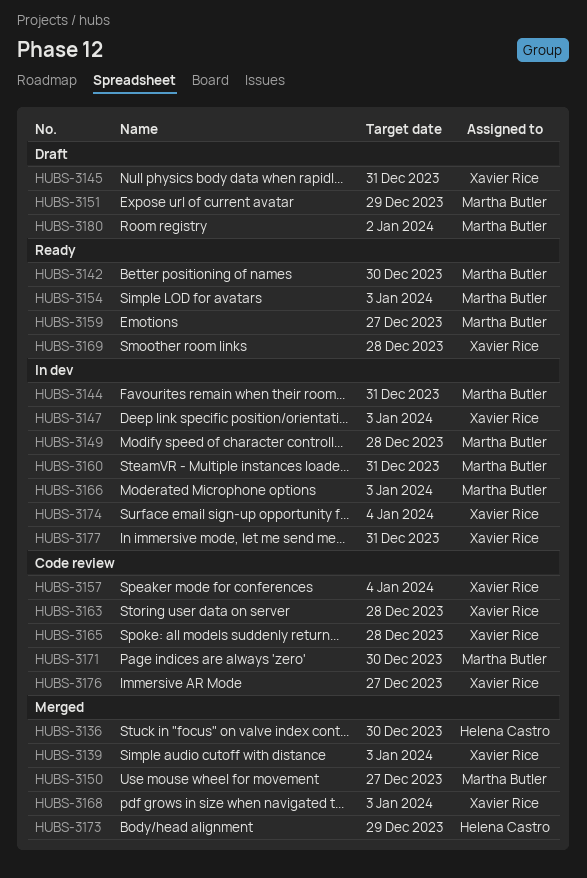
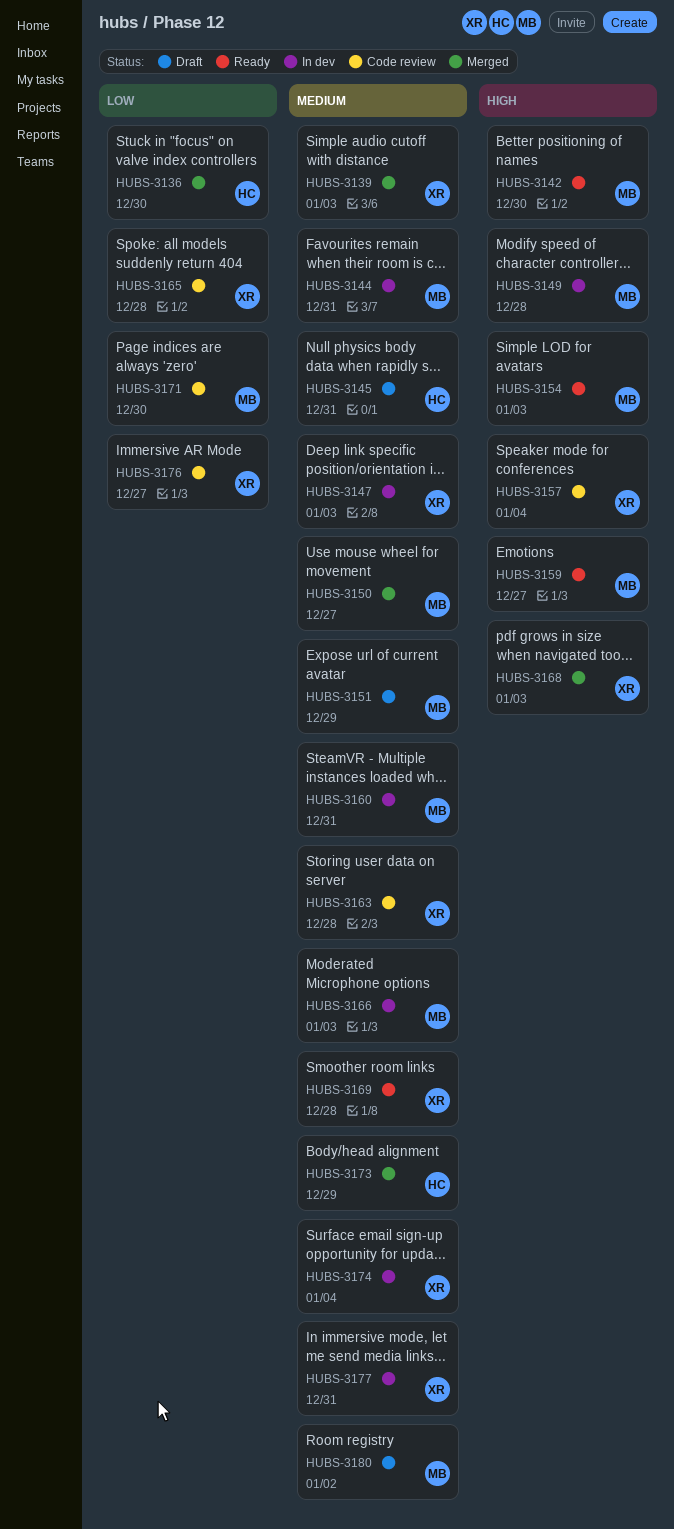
HUBS-3145, owner: Xavier Rice -> Helena Castro

